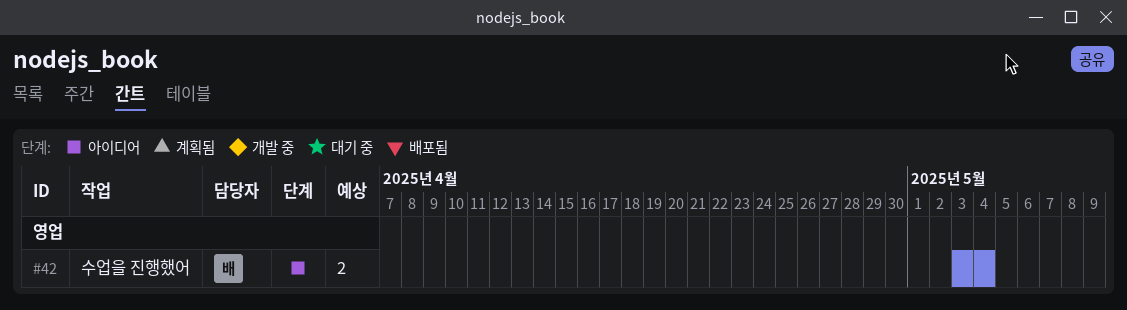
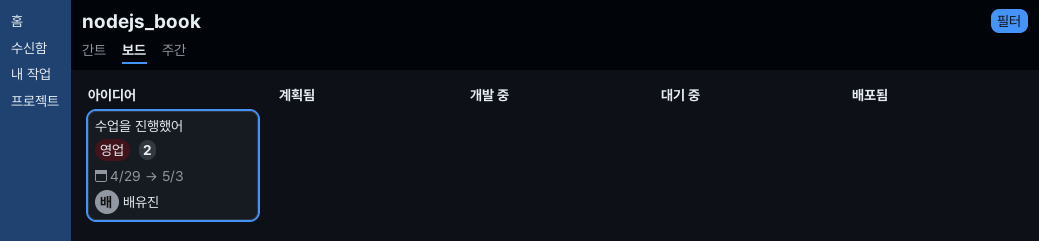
수업을 진행했어, start: May 3 -> Apr 29
수업을 진행했어, due: May 4 -> May 3

